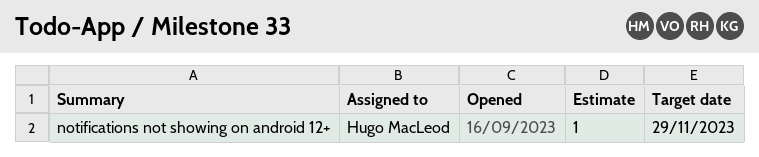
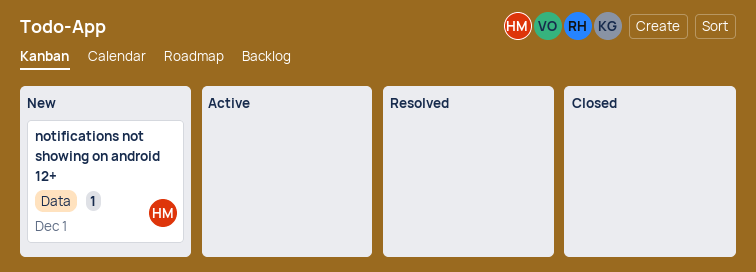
notifications not showing on android 12+, due: Nov 29 -> Dec 1

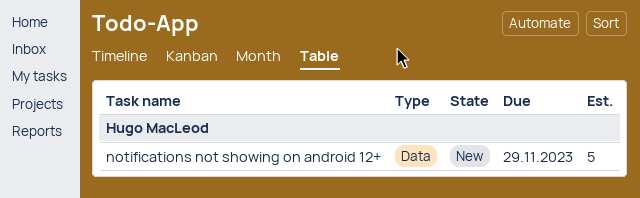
notifications not showing on android 12+, estimate: 1 -> 5
notifications not showing on android 12+, due: Dec 1 -> Nov 29

